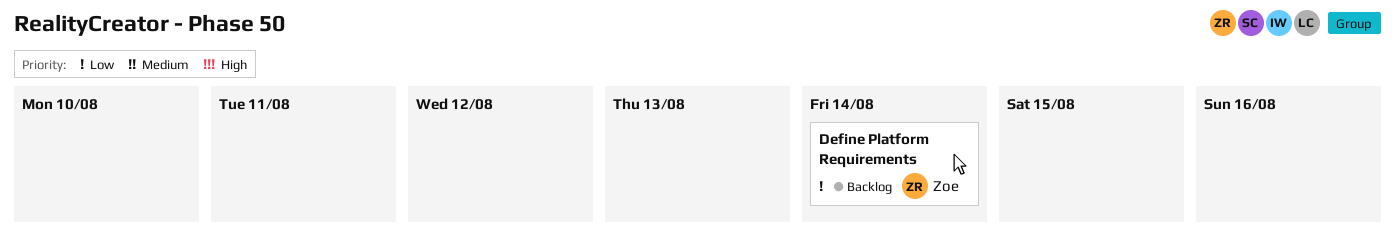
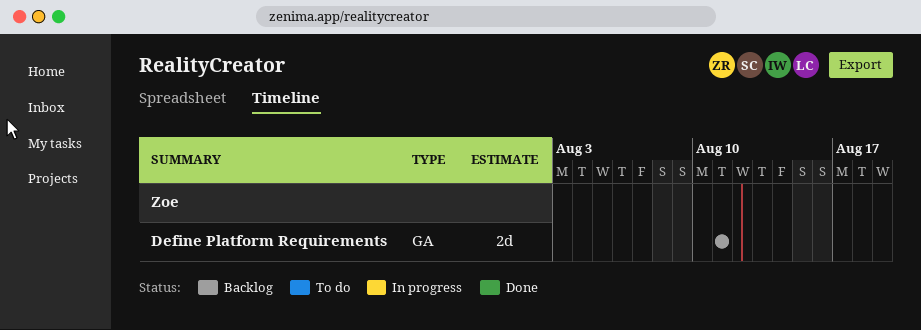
Define Platform Requirements, due: Aug 14 -> Aug 11

